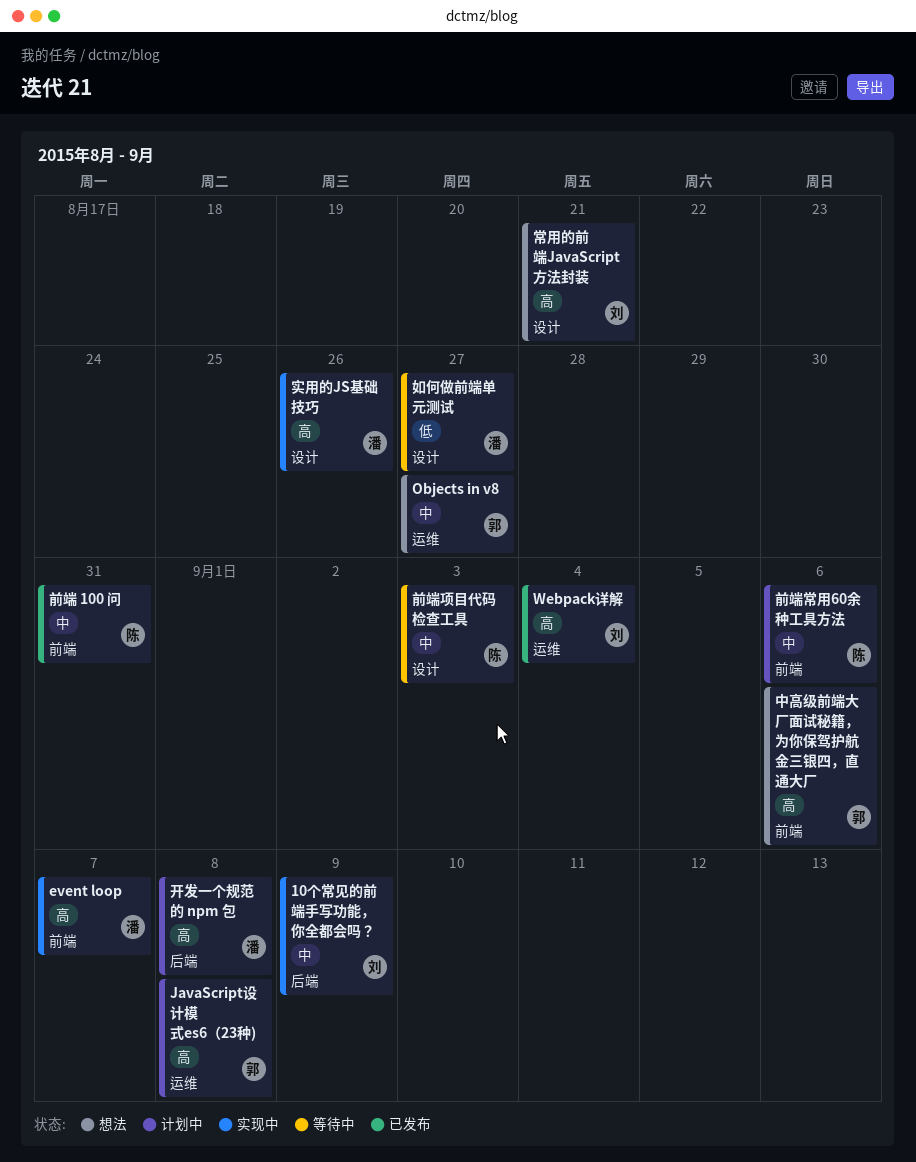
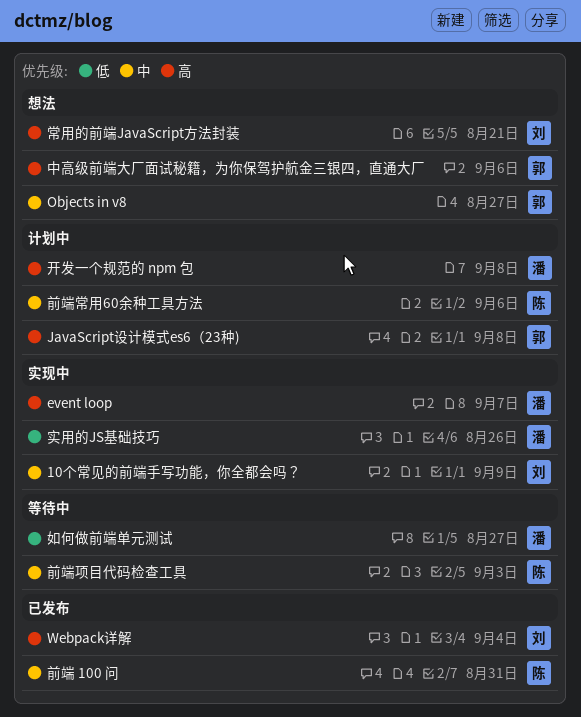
实用的JS基础技巧, priority: 高 -> 低

